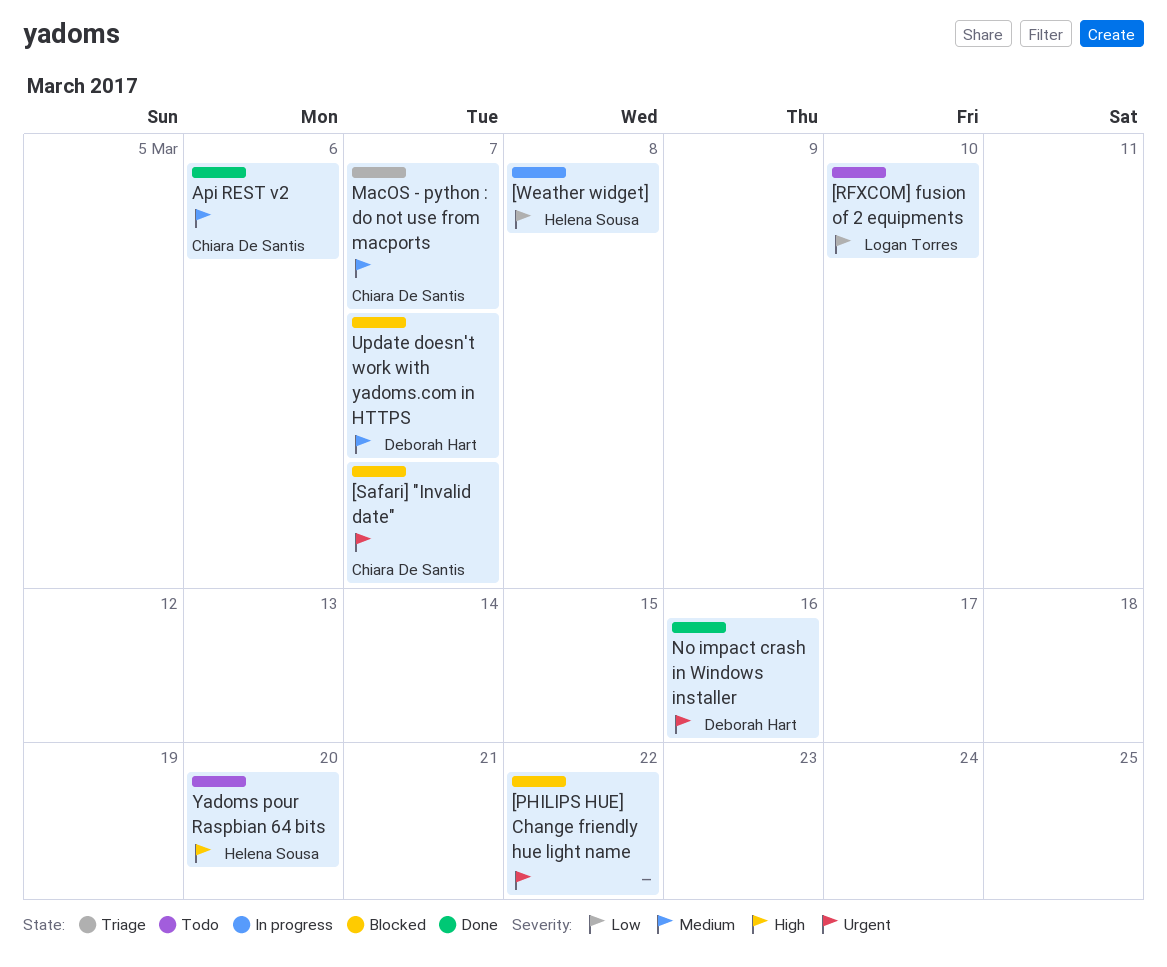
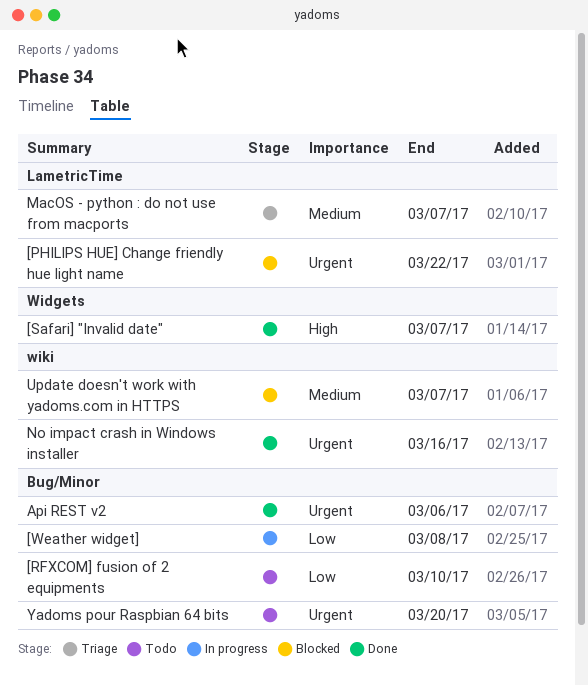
[Safari] "Invalid date", status: Blocked -> Done
[Safari] "Invalid date", priority: Urgent -> High
Api REST v2, priority: Medium -> Urgent
Yadoms pour Raspbian 64 bits, priority: High -> Urgent

